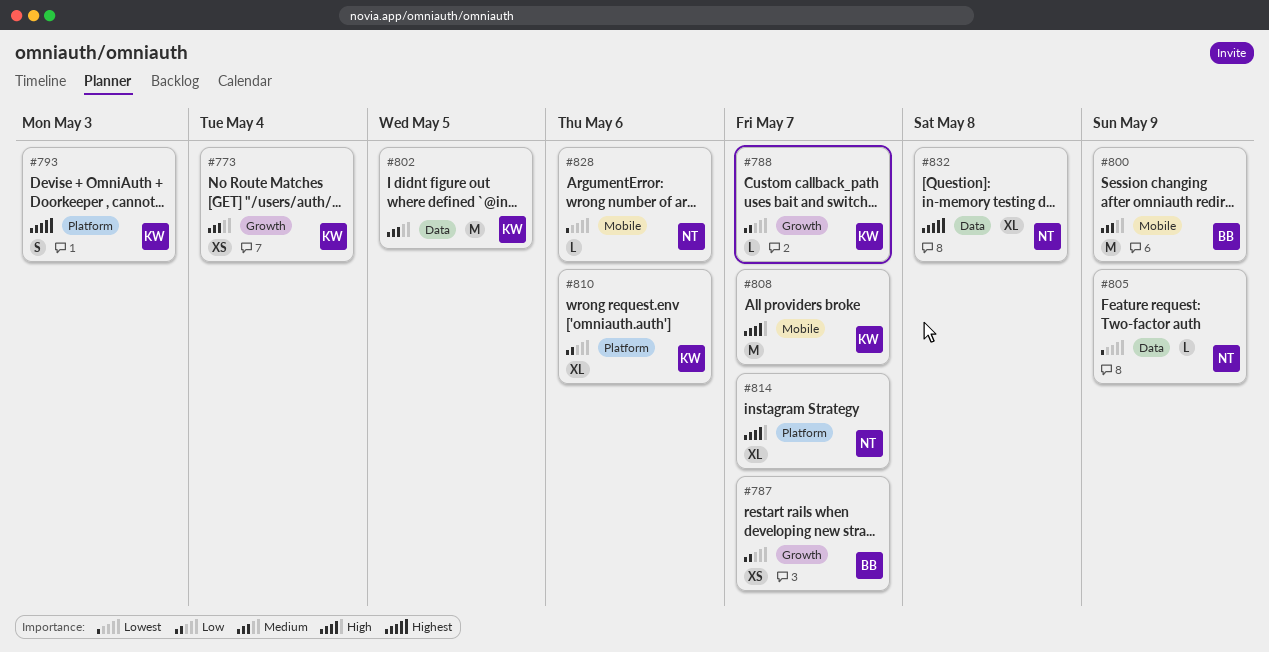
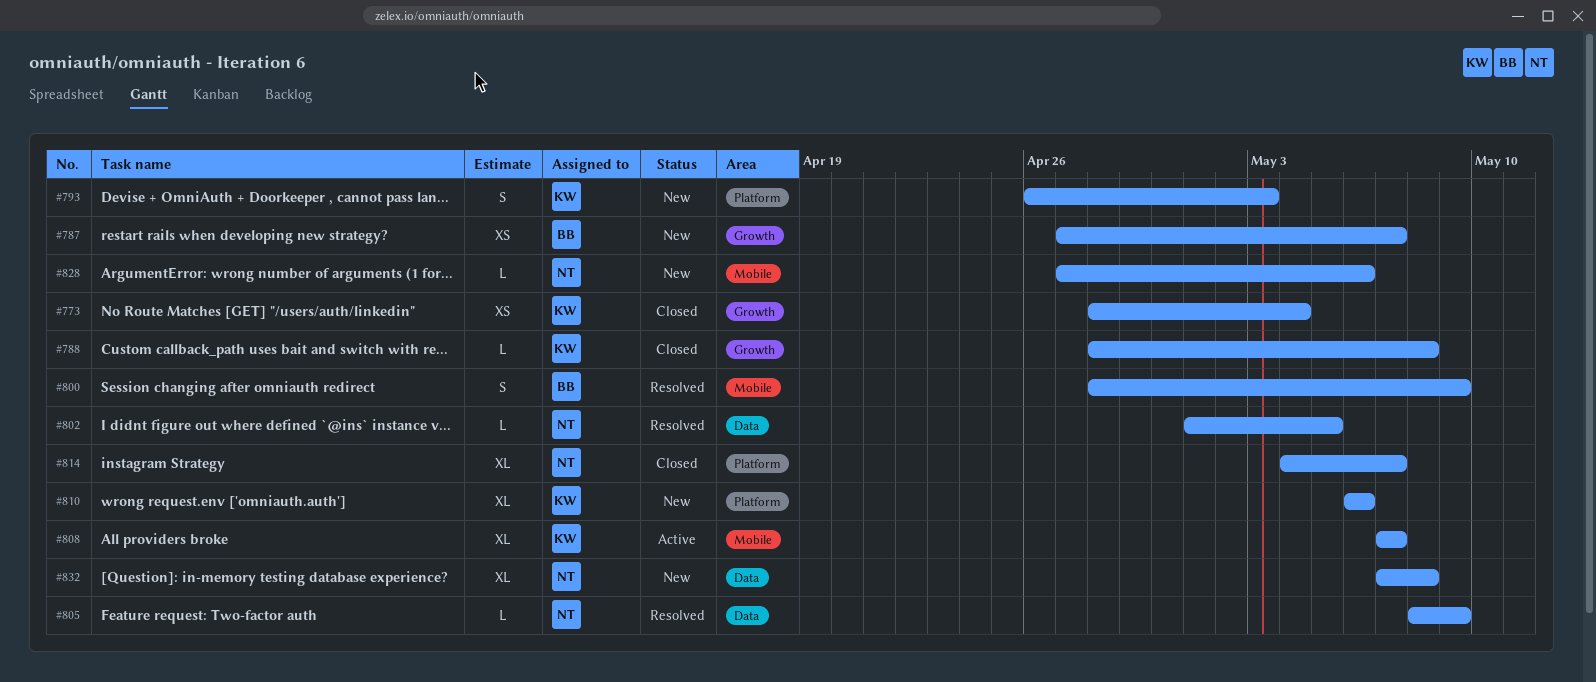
#788, due: May 7 -> May 8
#800, estimate: M -> S
#802, owner: KW -> NT
#802, estimate: M -> L
#808, estimate: M -> XL

